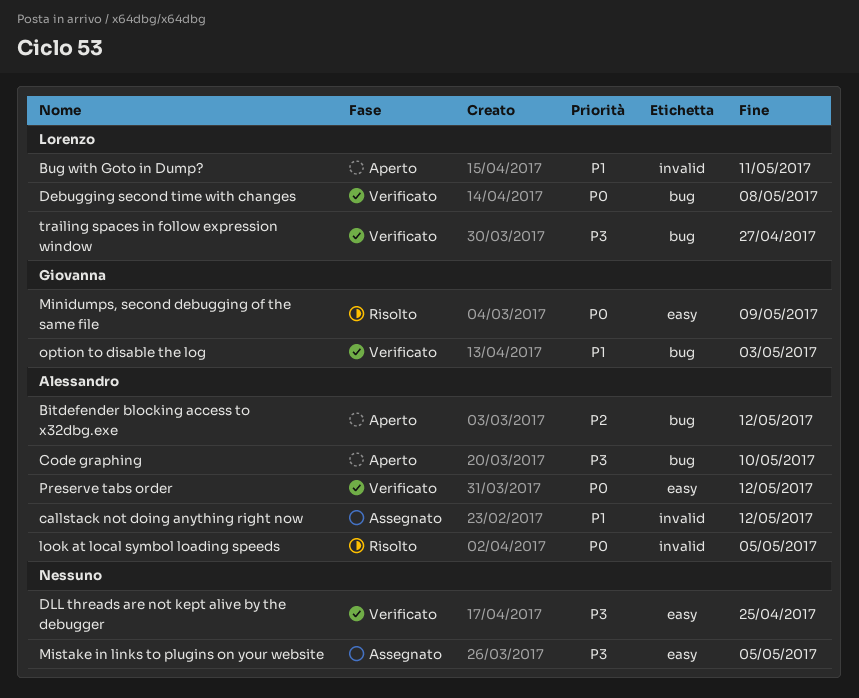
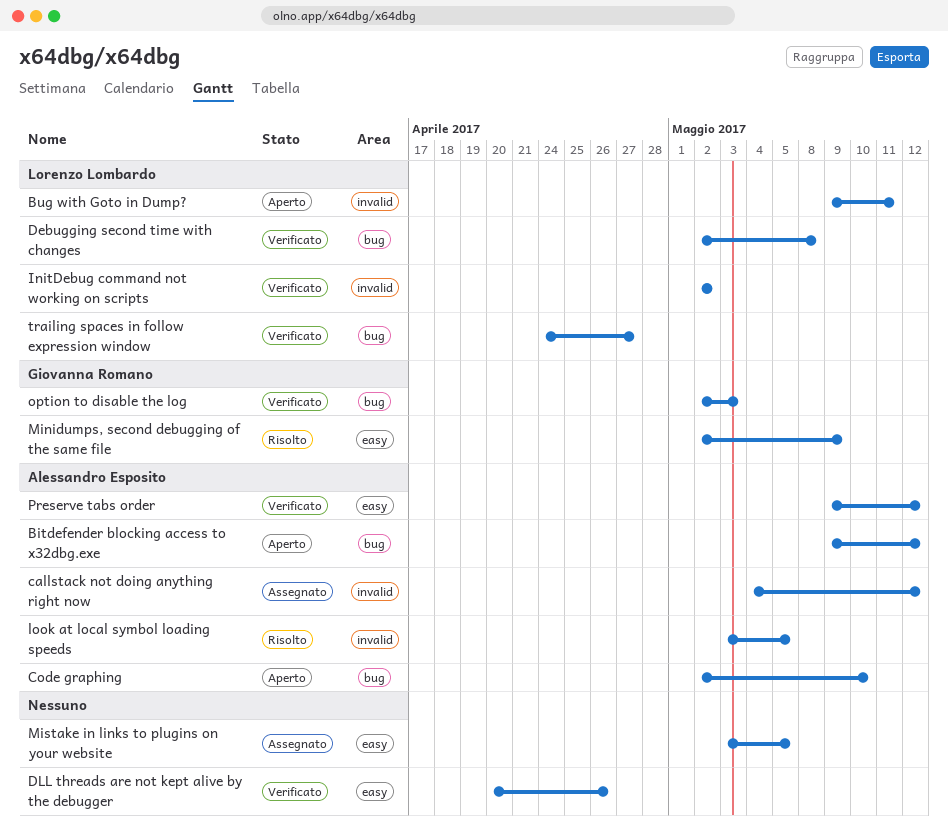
DLL threads are not kept alive by the debugger, due: Apr 25 -> Apr 26
InitDebug command not working on scripts: none -> present

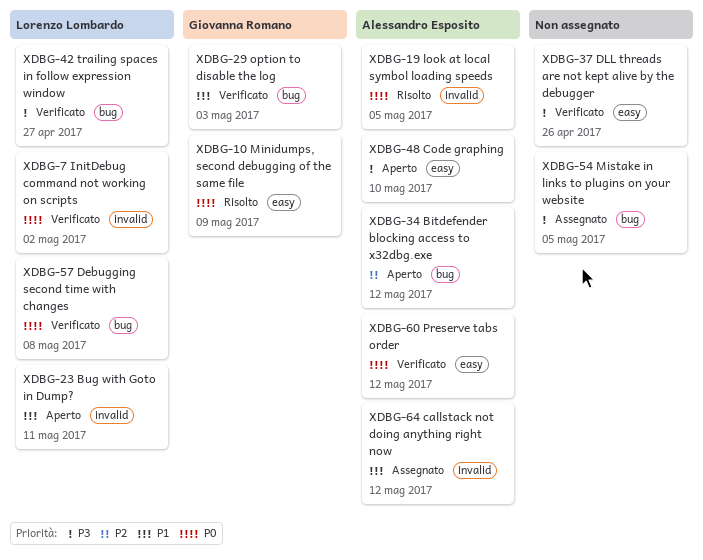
Code graphing, label: bug -> easy
Mistake in links to plugins on your website, label: easy -> bug

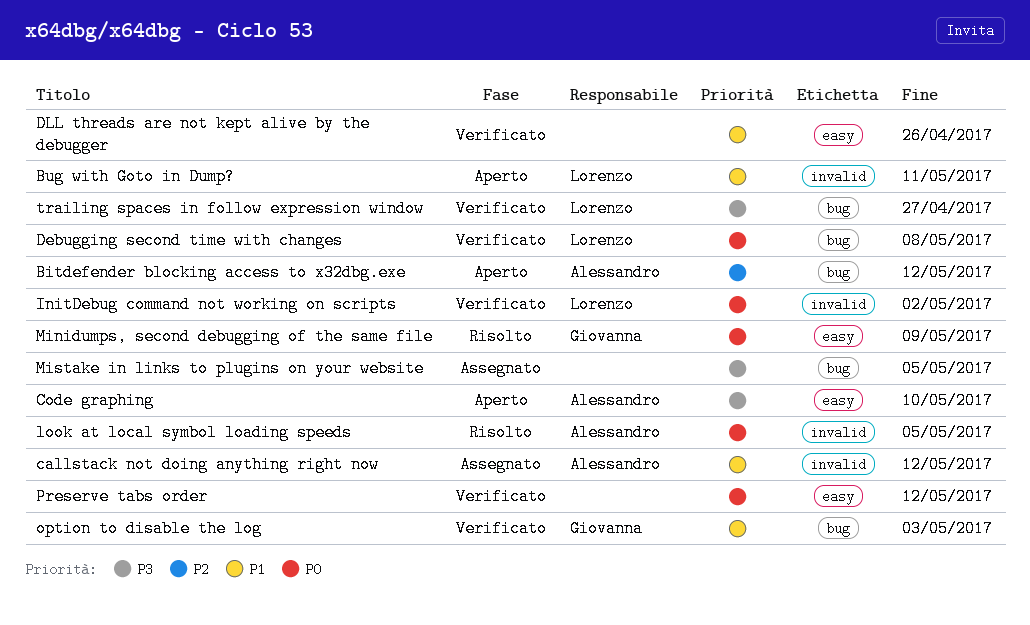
DLL threads are not kept alive by the debugger, priority: P3 -> P1
Preserve tabs order, owner: Alessandro Esposito -> none

